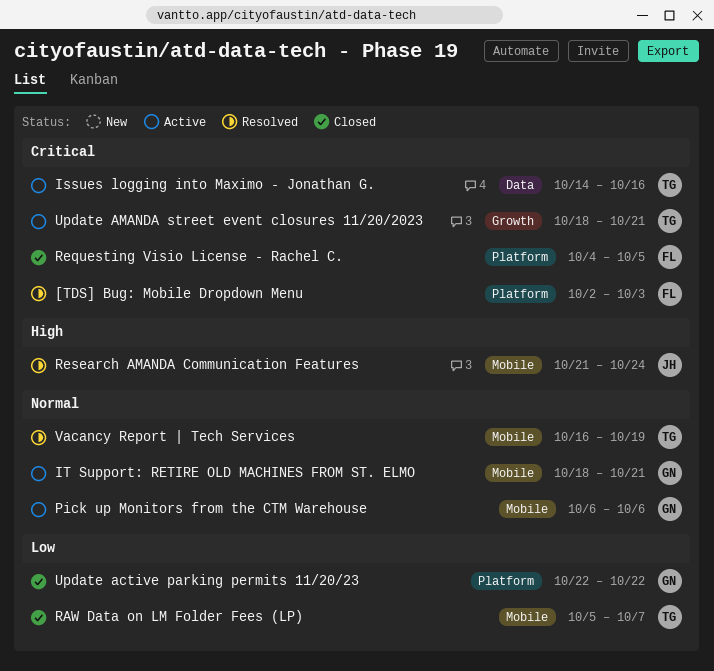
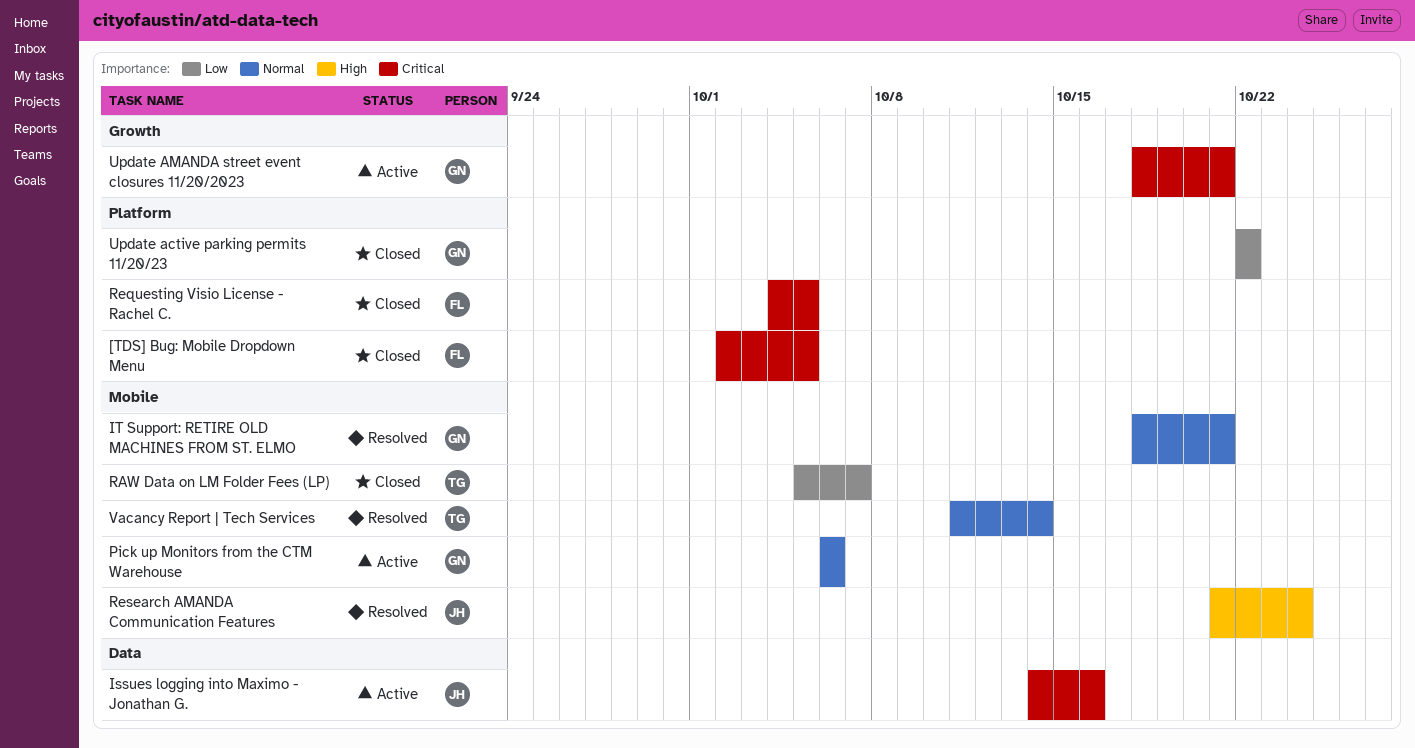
[TDS] Bug: Mobile Dropdown Menu, status: Resolved -> Closed
[TDS] Bug: Mobile Dropdown Menu, due: Oct 3 -> Oct 5
Issues logging into Maximo - Jonathan G., owner: TG -> JH
IT Support: RETIRE OLD MACHINES FROM ST. ELMO, status: Active -> Resolved
Update AMANDA street event closures 11/20/2023, owner: TG -> GN
Vacancy Report | Tech Services, start: Oct 16 -> Oct 11
Vacancy Report | Tech Services, due: Oct 19 -> Oct 14

